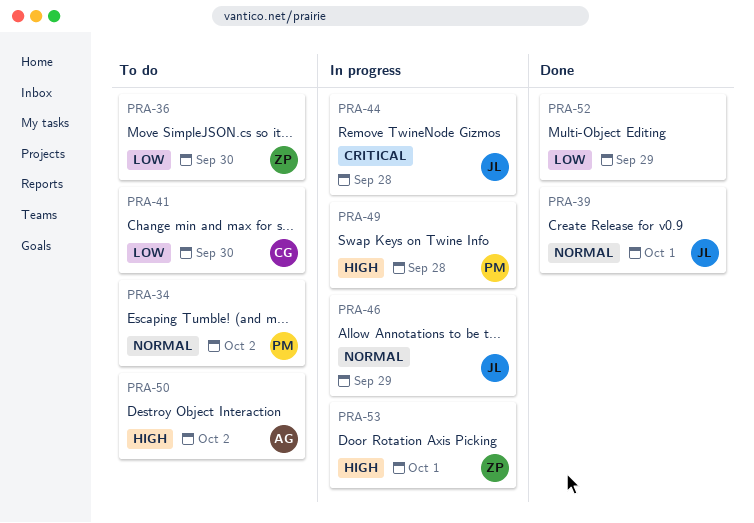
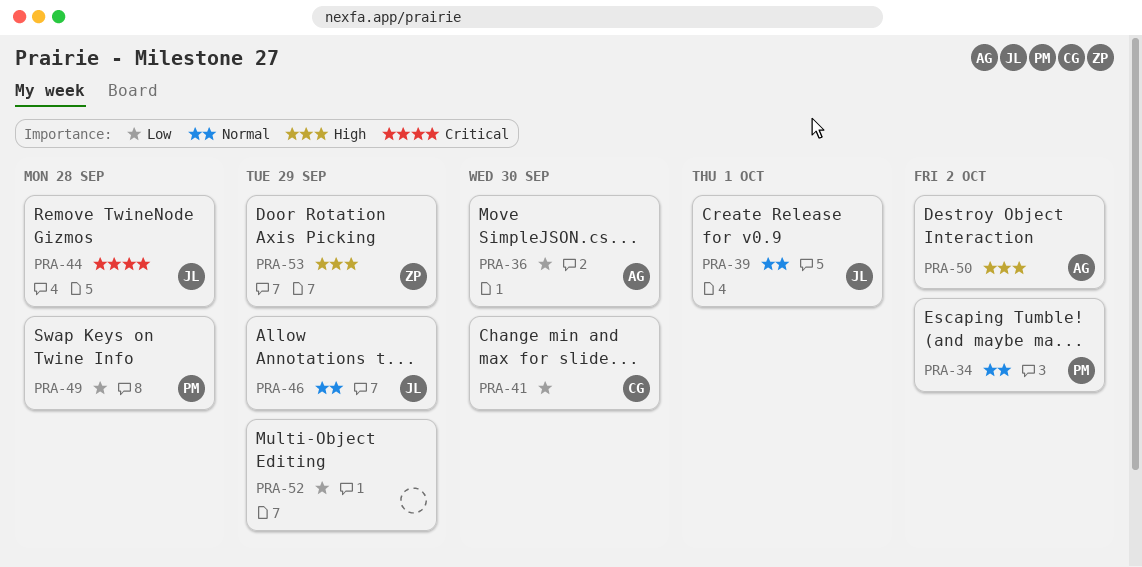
PRA-36, owner: ZP -> AG
PRA-49, priority: High -> Low
PRA-53, due: Oct 1 -> Sep 29

